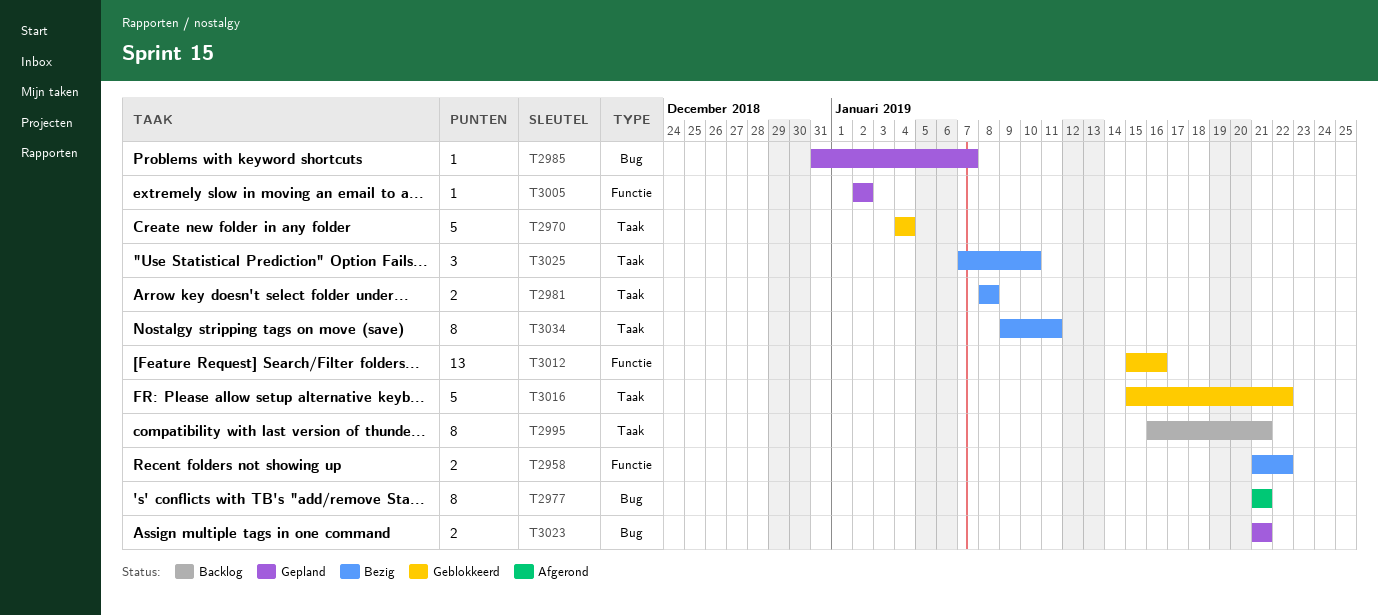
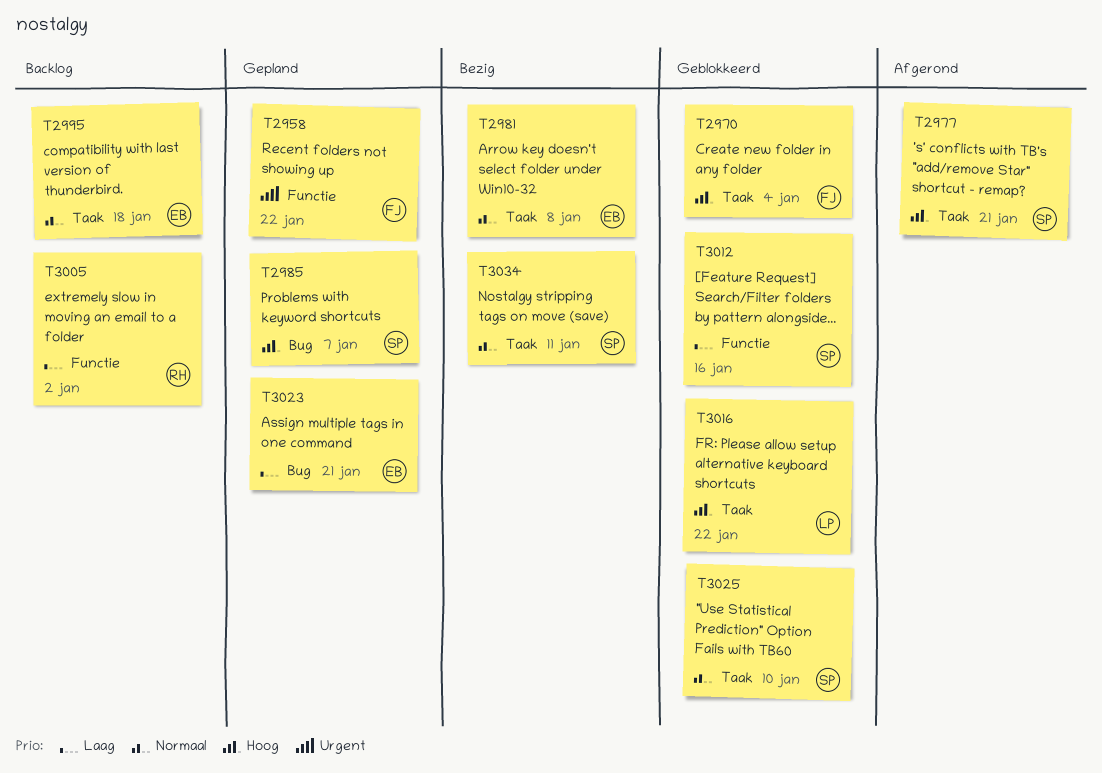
T2958, status: Bezig -> Gepland
T2977, label: Bug -> Taak
T2995, due: Jan 21 -> Jan 18
T3005, status: Gepland -> Backlog
T3025, status: Bezig -> Geblokkeerd

